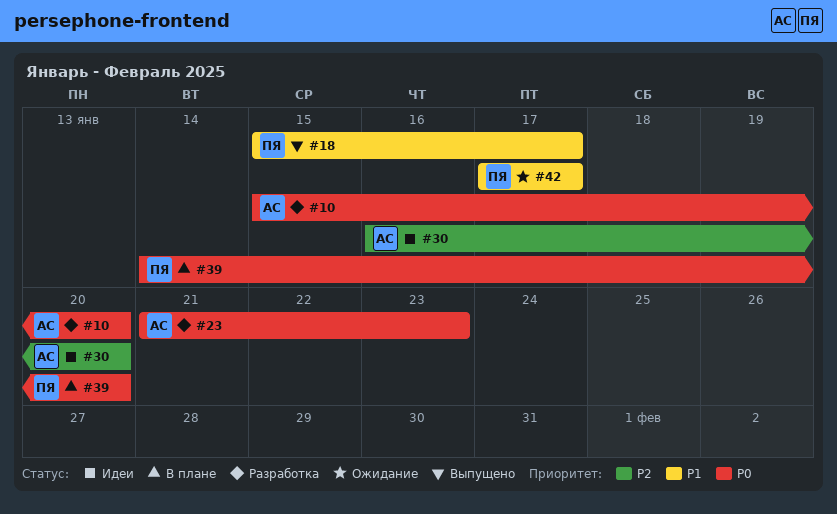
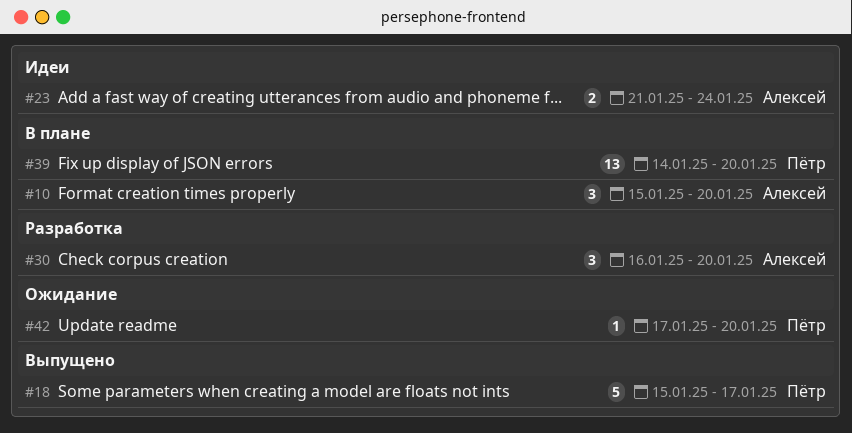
#10, status: Разработка -> В плане
#23, status: Разработка -> Идеи
#23, due: Jan 23 -> Jan 24
#30, status: Идеи -> Разработка
#42, due: Jan 17 -> Jan 20

